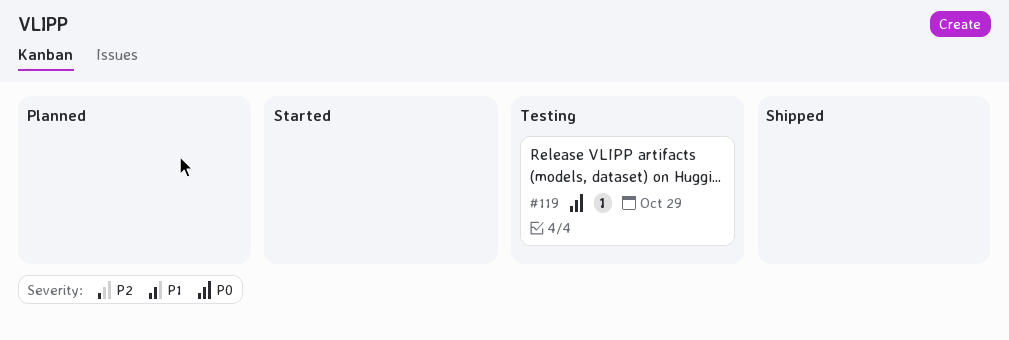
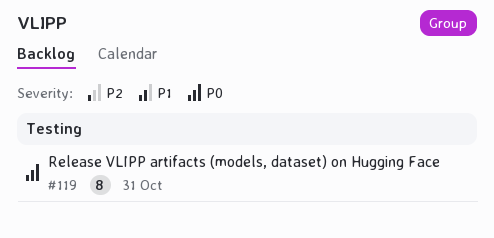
#119, estimate: 1 -> 8
#119, due: Oct 29 -> Oct 31

